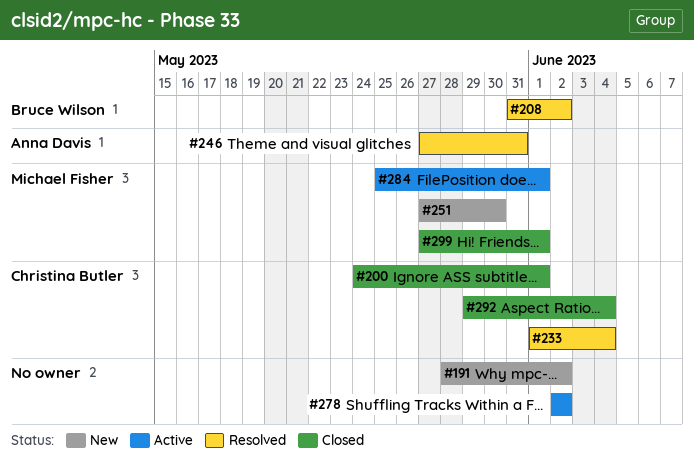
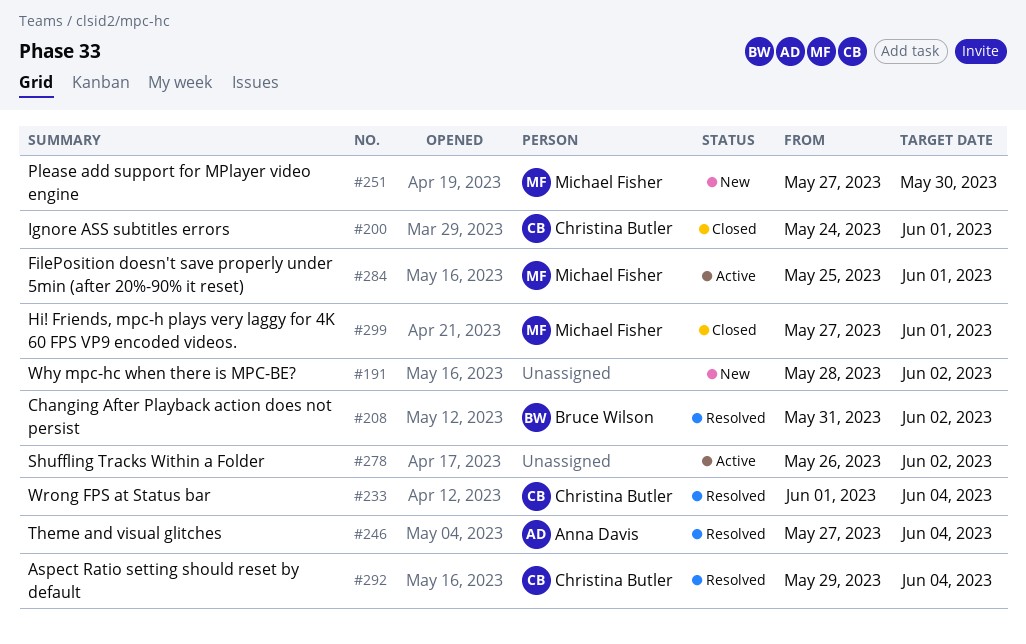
#246, due: May 31 -> Jun 4
#278, start: Jun 2 -> May 26
#292, status: Closed -> Resolved

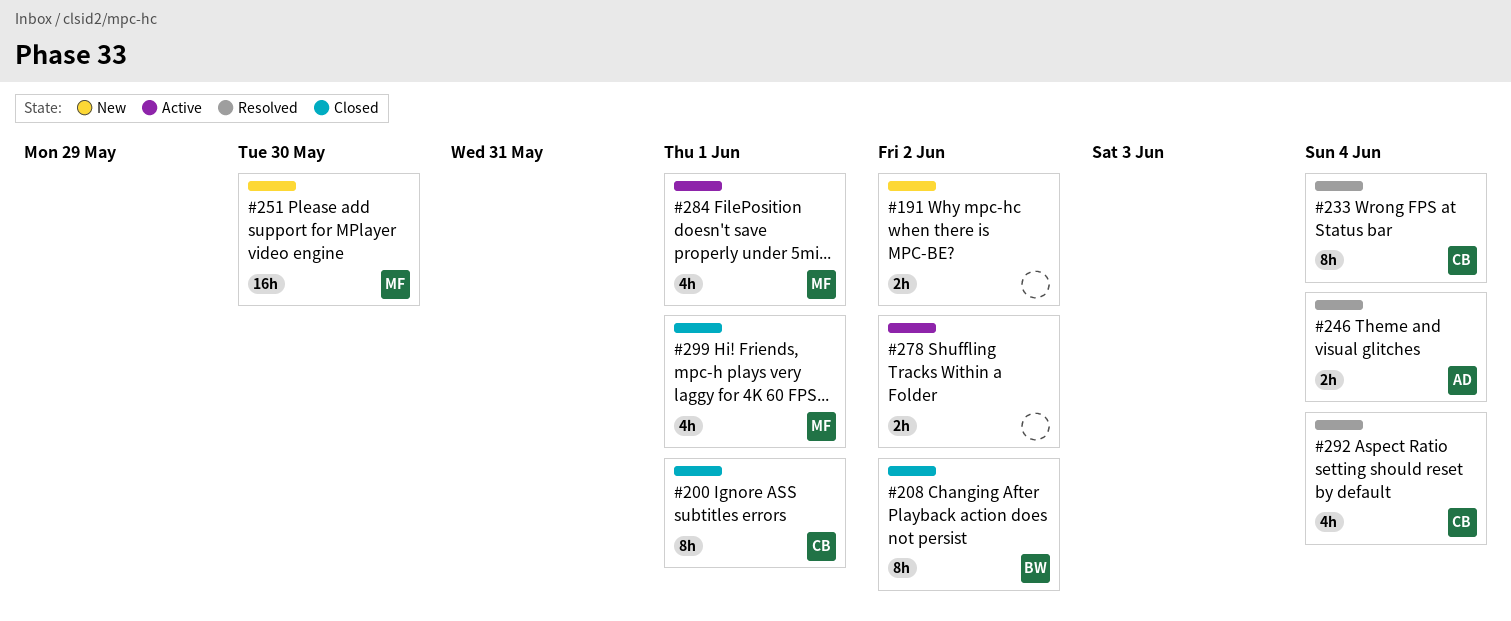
#208, status: Resolved -> Closed

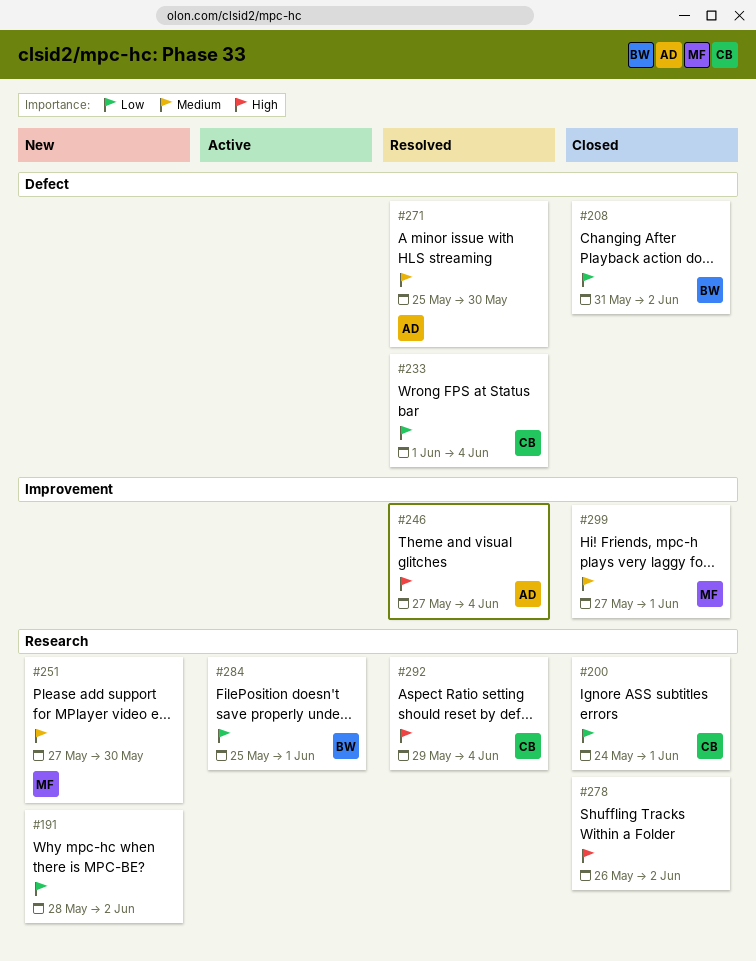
#271: none -> present
#278, status: Active -> Closed
#284, owner: MF -> BW

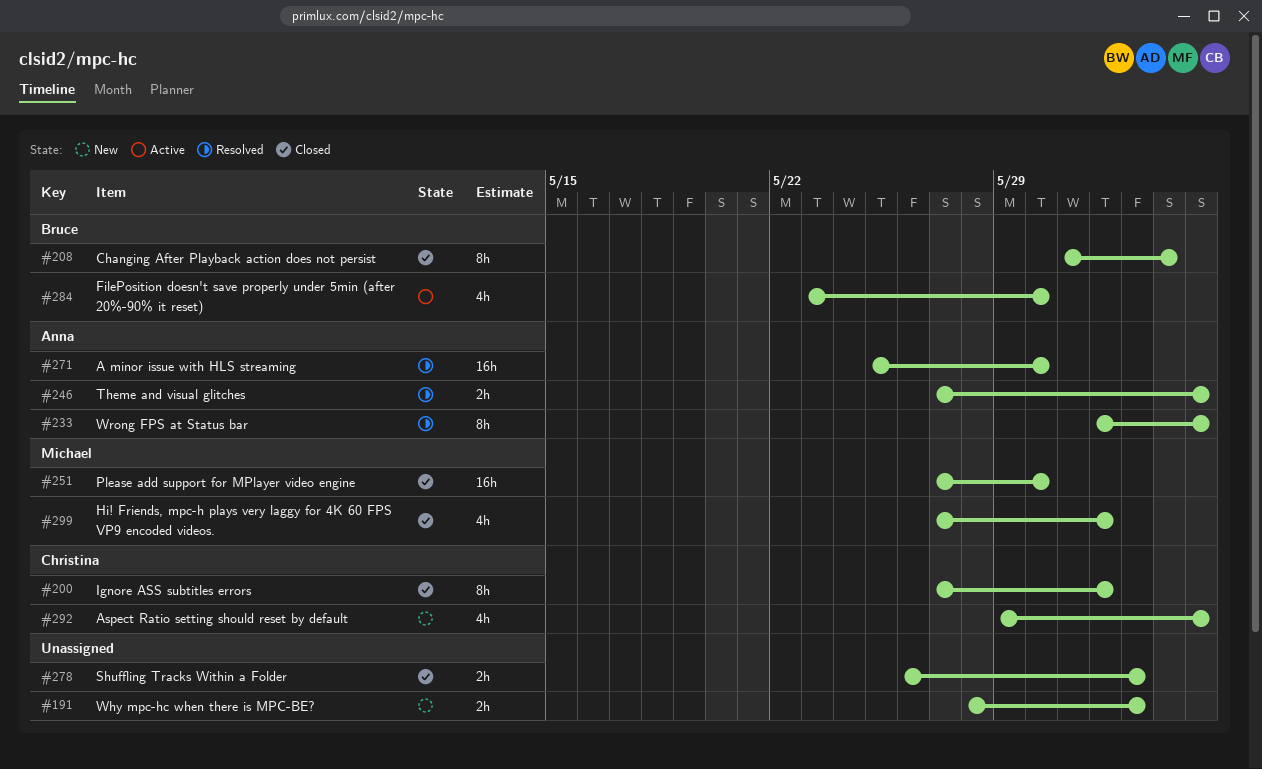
#200, start: May 24 -> May 27
#208, due: Jun 2 -> Jun 3
#233, owner: Christina -> Anna
#251, status: New -> Closed
#284, start: May 25 -> May 23
#284, due: Jun 1 -> May 30
#292, status: Resolved -> New

